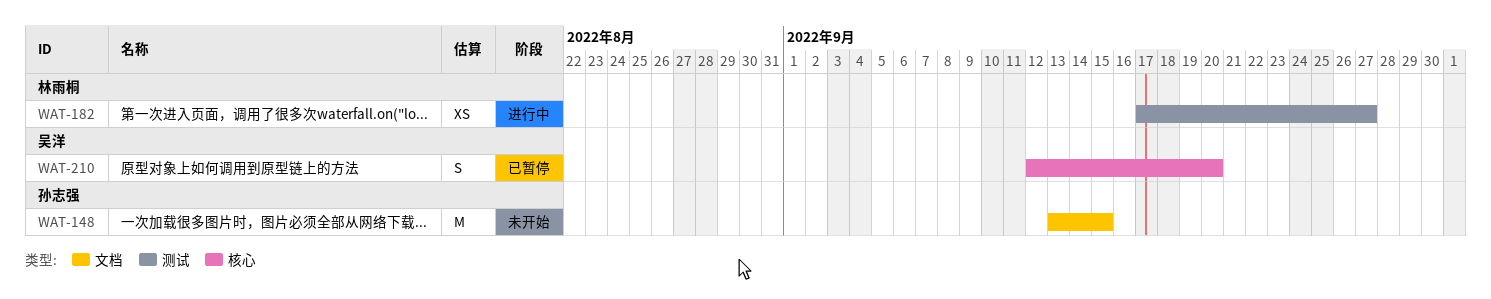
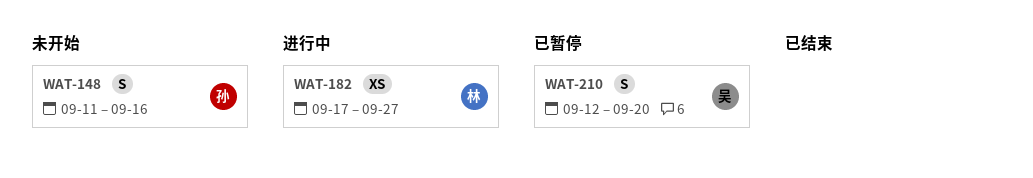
WAT-148, estimate: M -> S
WAT-148, start: Sep 13 -> Sep 11
WAT-148, due: Sep 15 -> Sep 16

